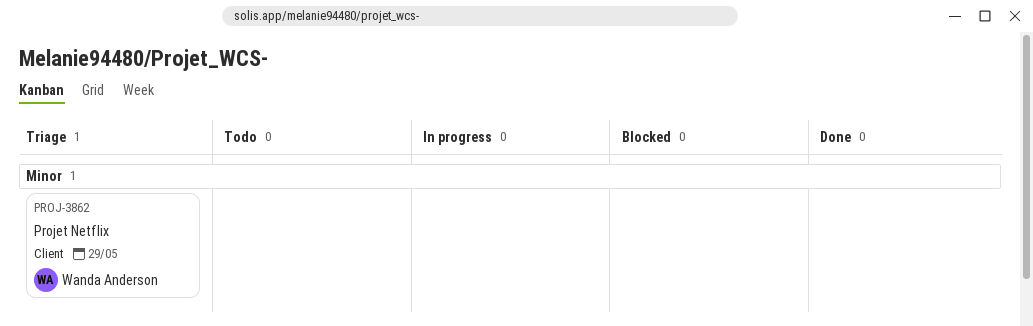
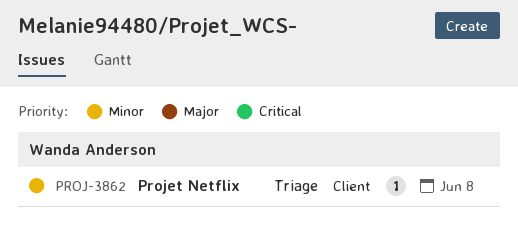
PROJ-3862, due: May 29 -> Jun 8

